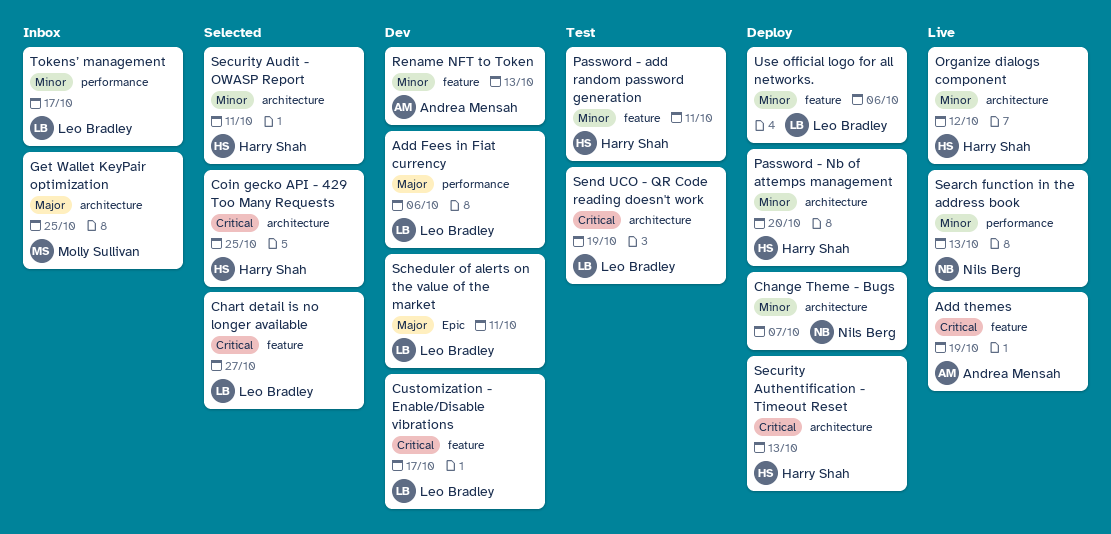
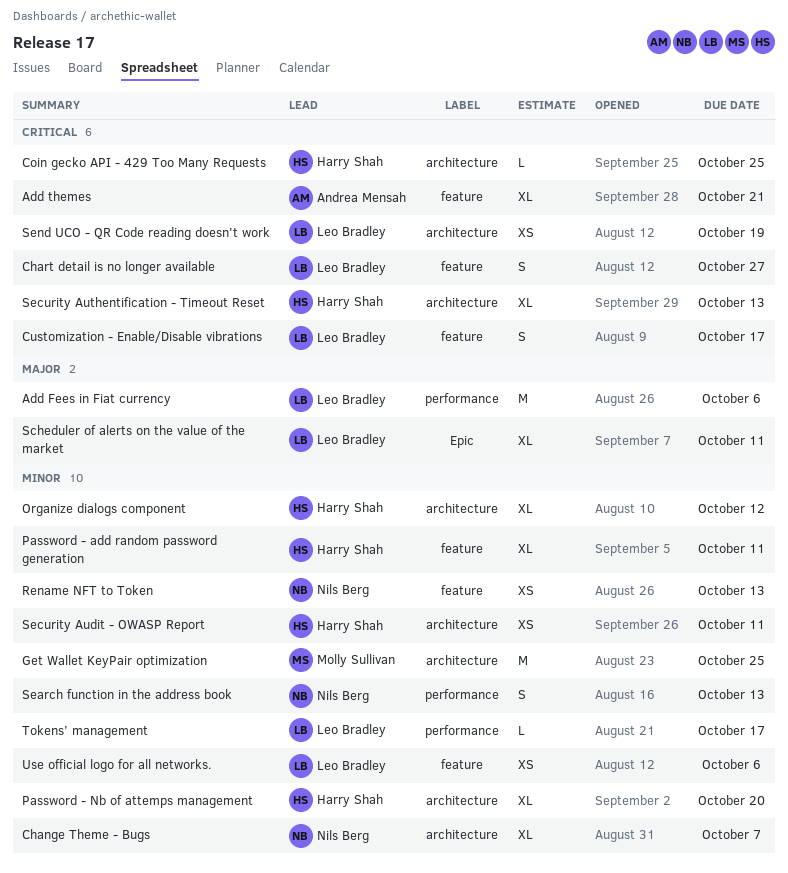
Add themes, due: Oct 19 -> Oct 21
Get Wallet KeyPair optimization, priority: Major -> Minor
Rename NFT to Token, owner: Andrea Mensah -> Nils Berg

